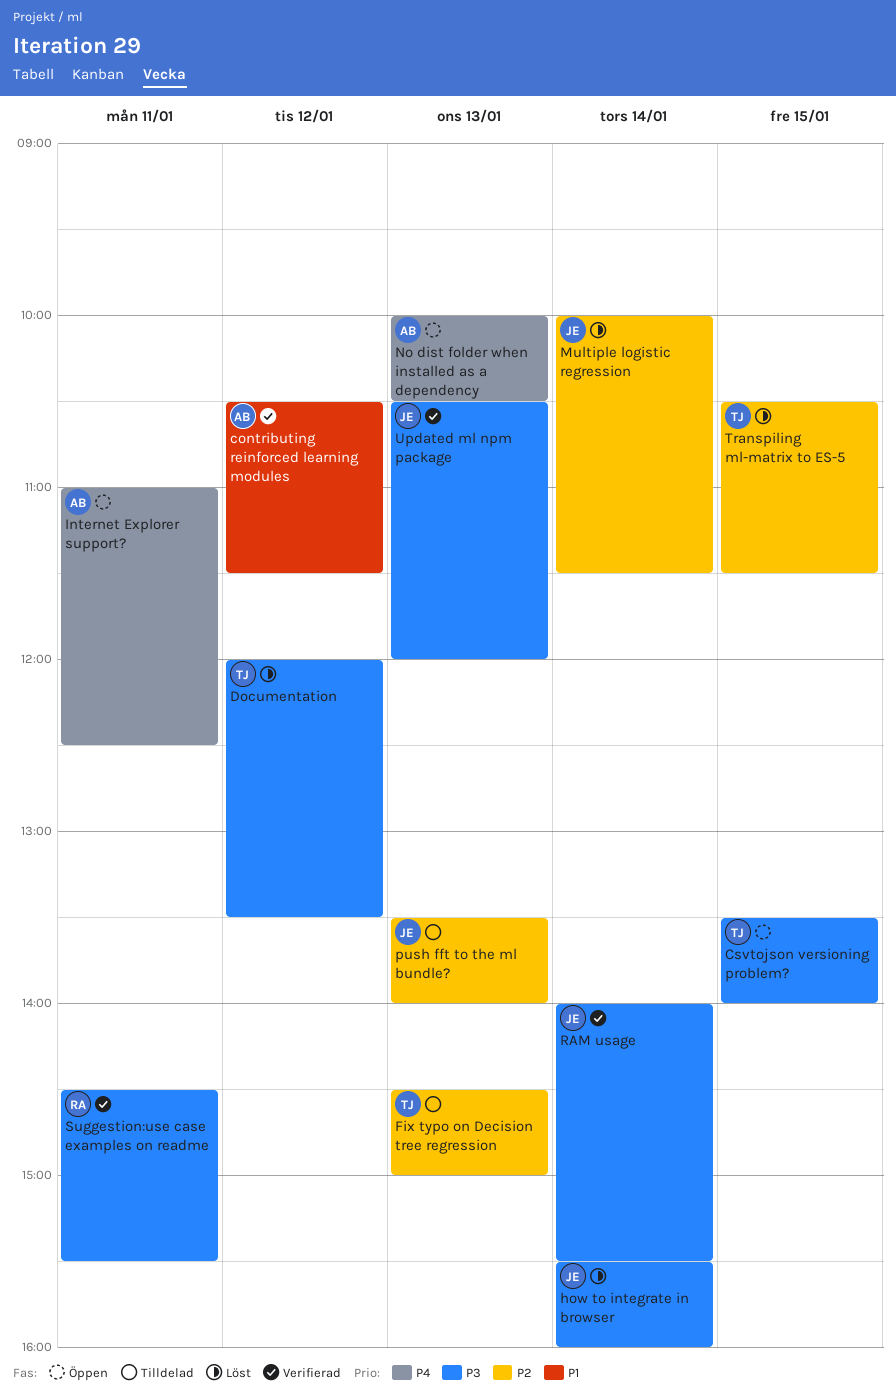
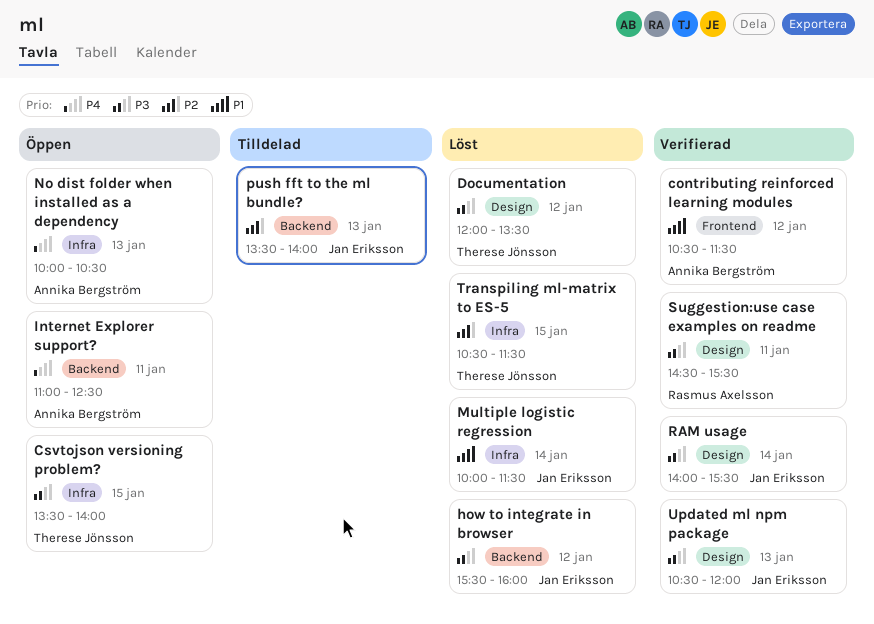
Fix typo on Decision tree regression: present -> none
how to integrate in browser, day: Jan 14 -> Jan 12
Multiple logistic regression, priority: P2 -> P1

